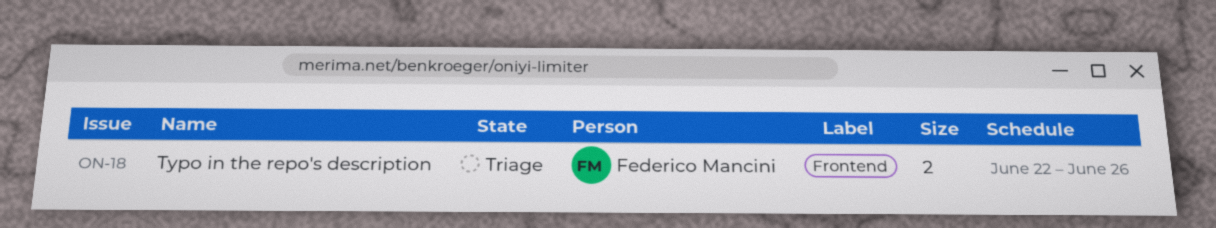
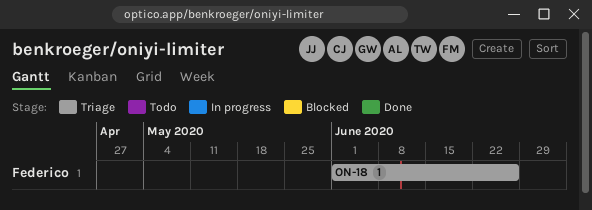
ON-18, estimate: 2 -> 1
ON-18, start: Jun 22 -> Jun 1

